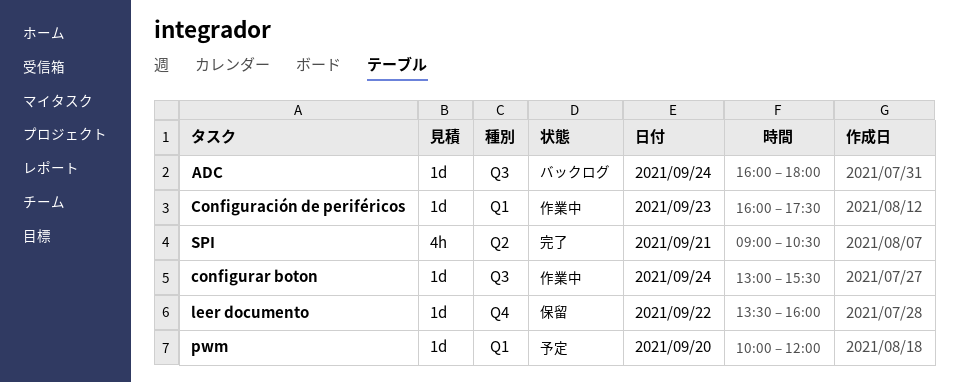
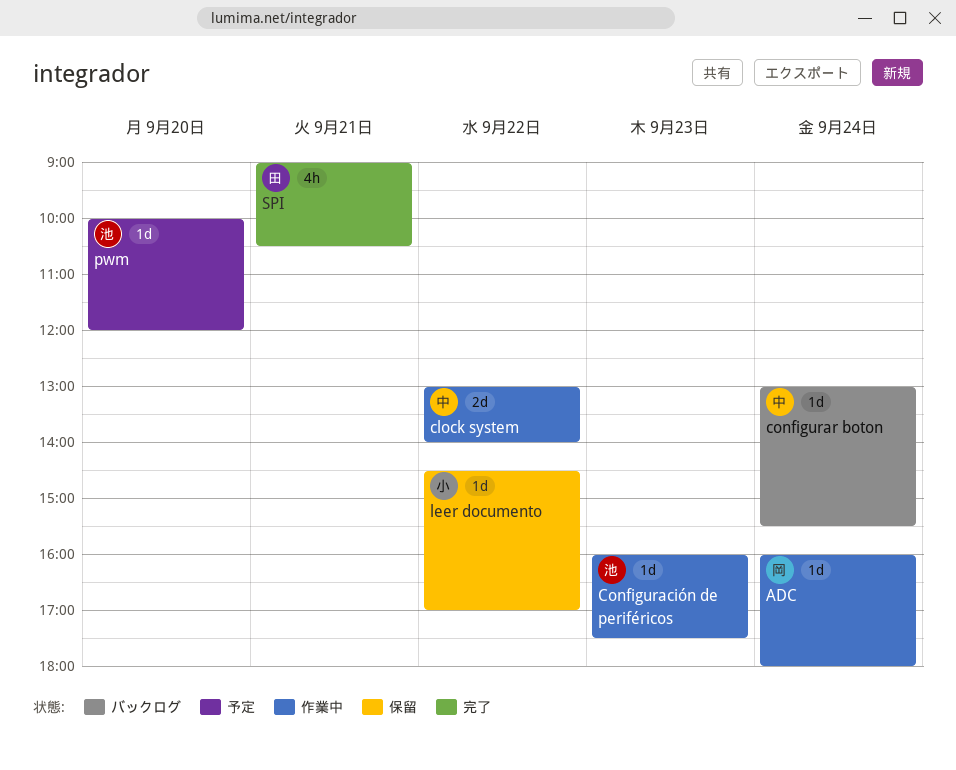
ADC, status: バックログ -> 作業中
clock system: none -> present
configurar boton, status: 作業中 -> バックログ
leer documento, begins: 13:30 -> 14:30
leer documento, ends: 16:00 -> 17:00

